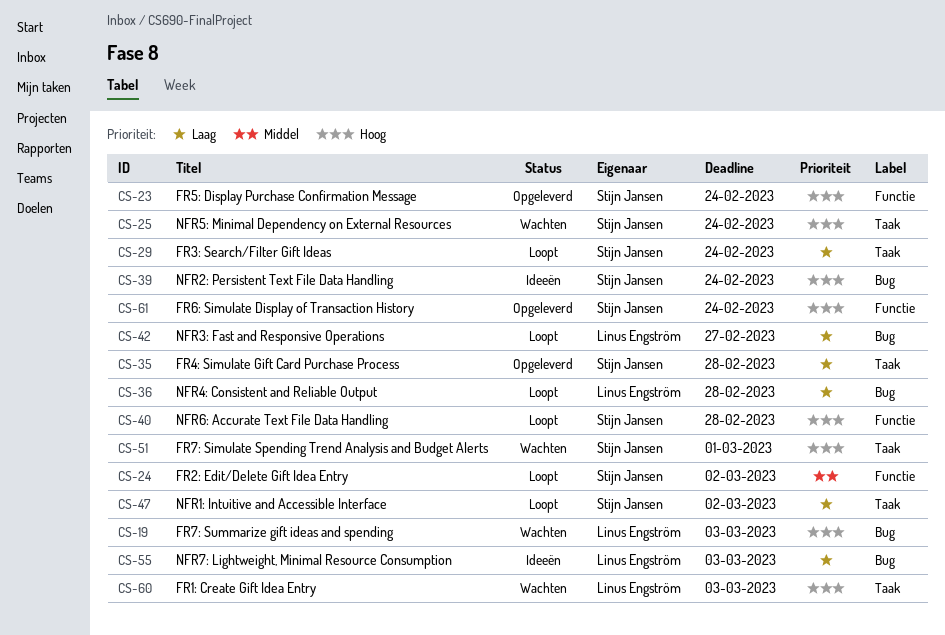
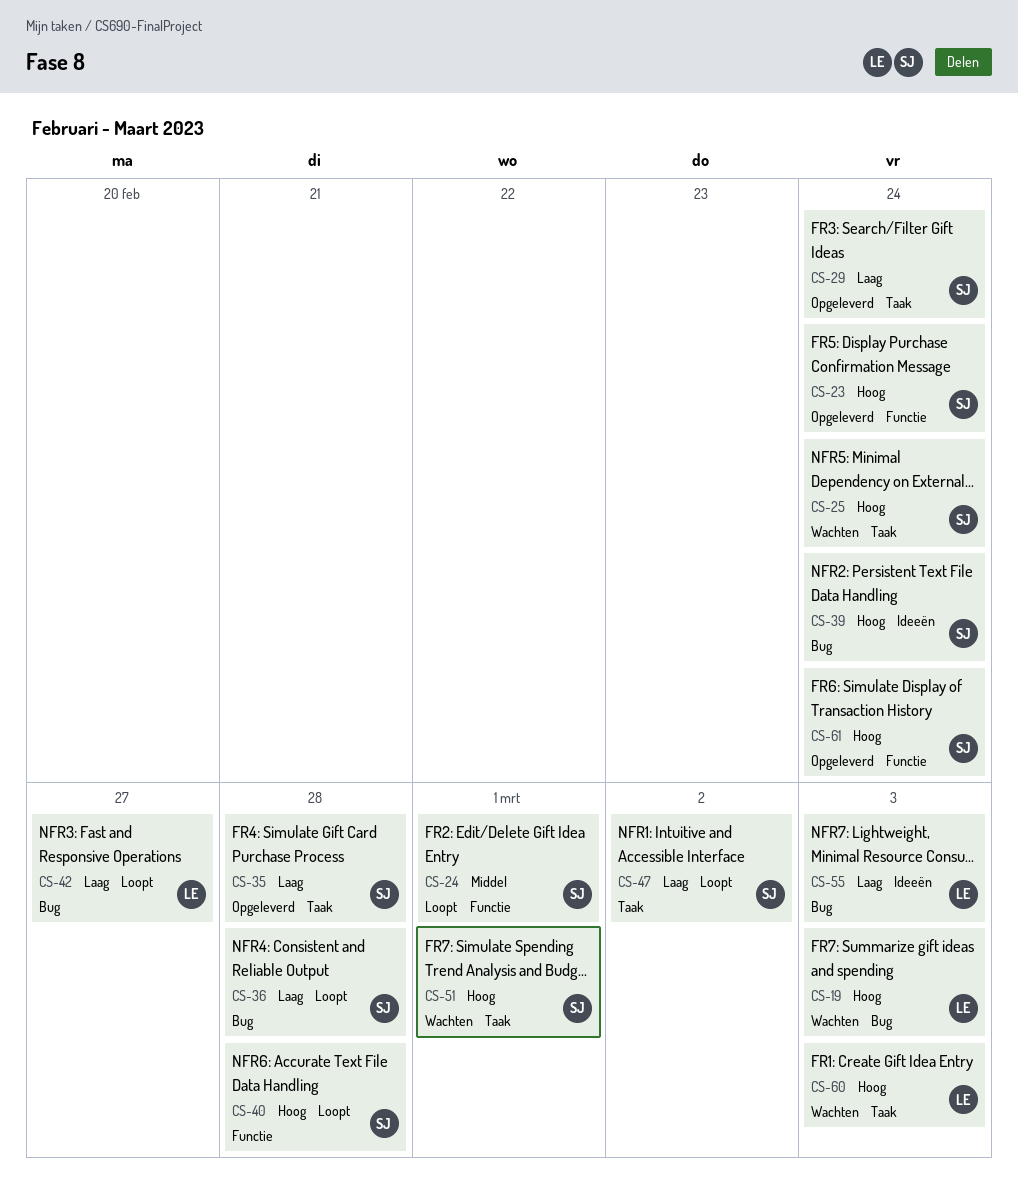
CS-24, due: Mar 2 -> Mar 1
CS-29, status: Loopt -> Opgeleverd
CS-36, owner: Linus Engström -> Stijn Jansen

